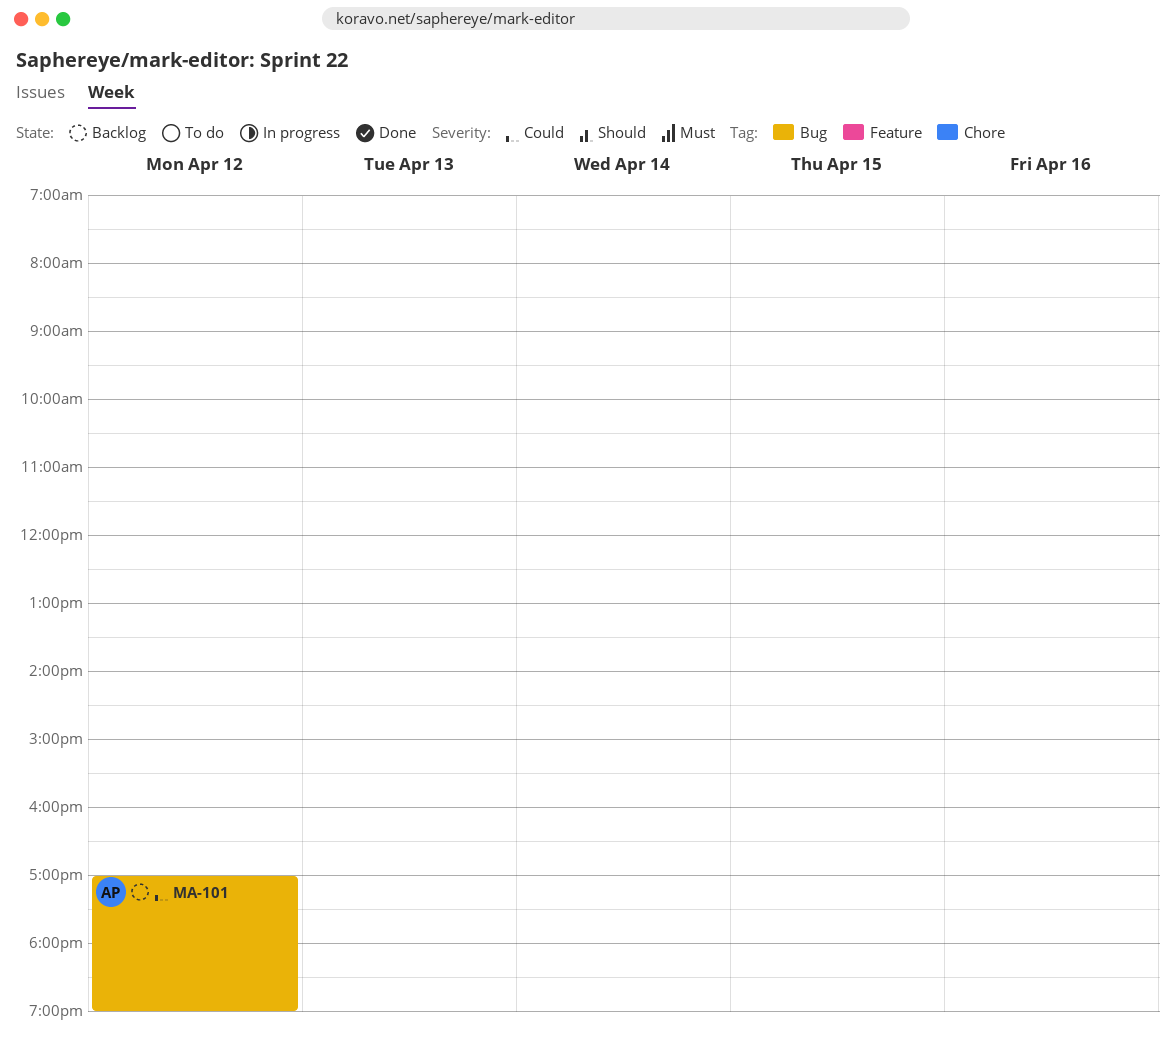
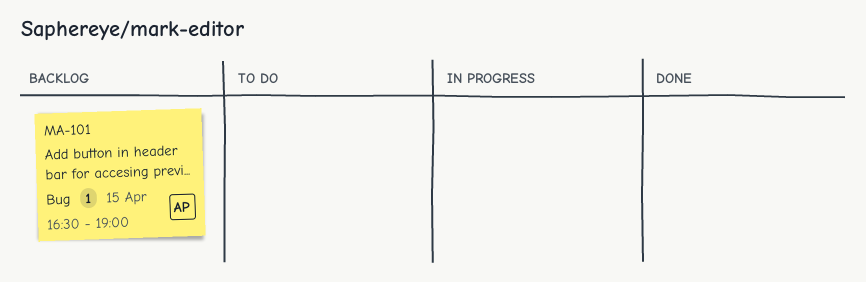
MA-101, day: Apr 12 -> Apr 15
MA-101, begins: 17:00 -> 16:30

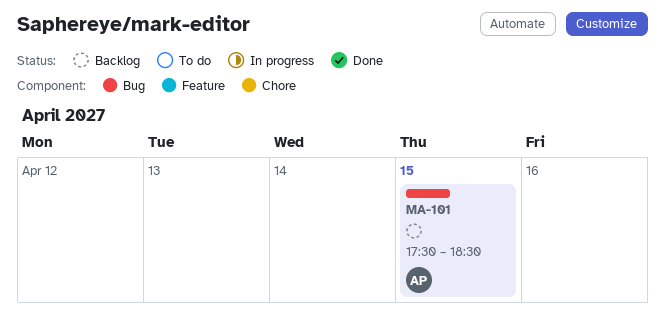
MA-101, begins: 16:30 -> 17:30
MA-101, ends: 19:00 -> 18:30

